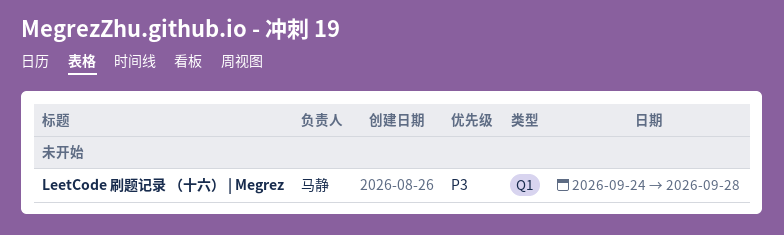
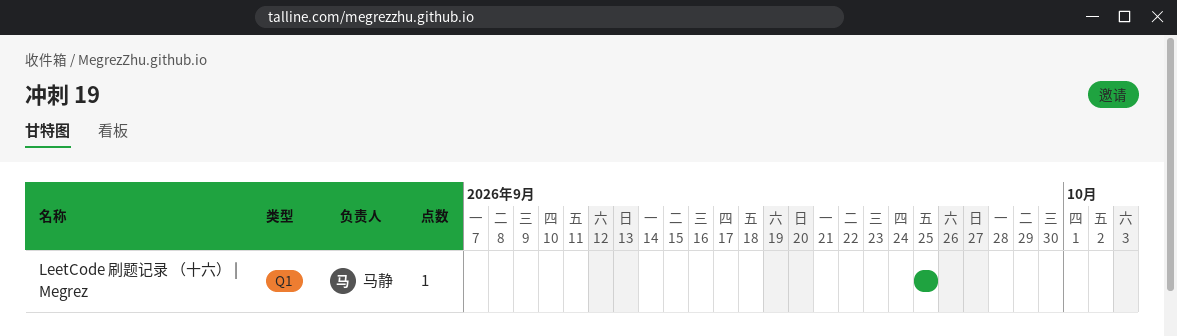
LeetCode 刷题记录 （十六） | Megrez, start: Sep 24 -> Sep 25
LeetCode 刷题记录 （十六） | Megrez, due: Sep 28 -> Sep 25

